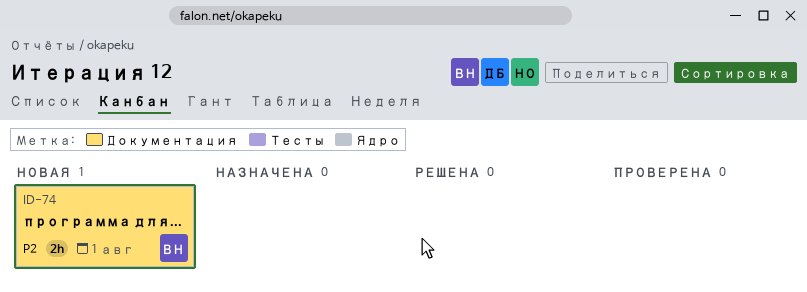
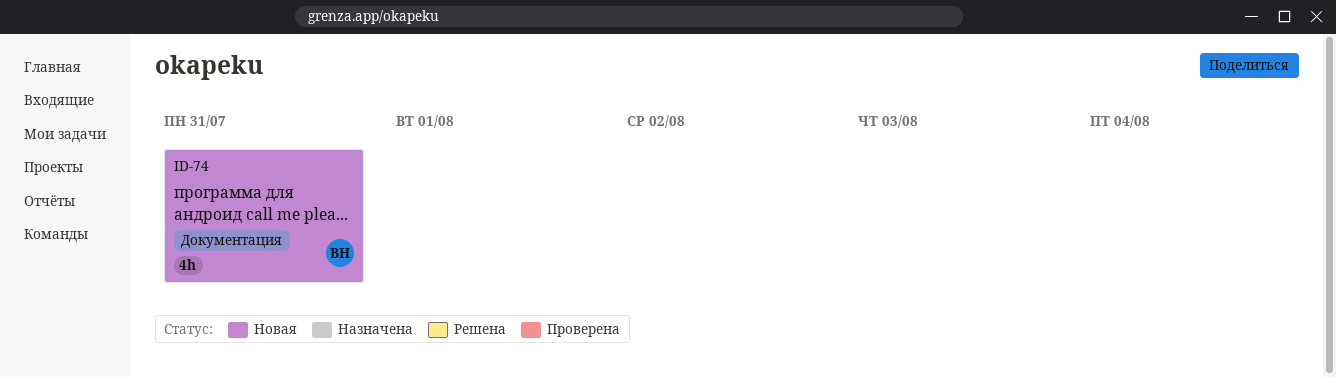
ID-74, estimate: 2h -> 4h
ID-74, due: Aug 1 -> Jul 31

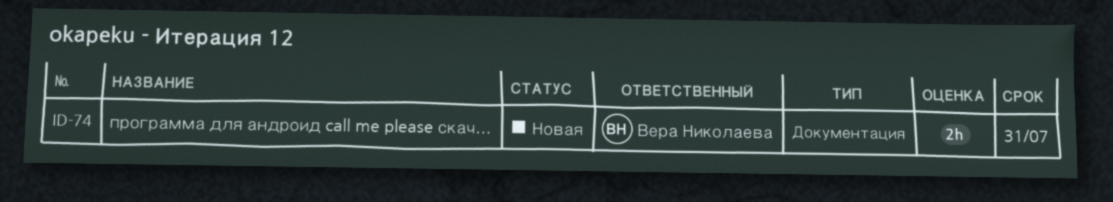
ID-74, estimate: 4h -> 2h

